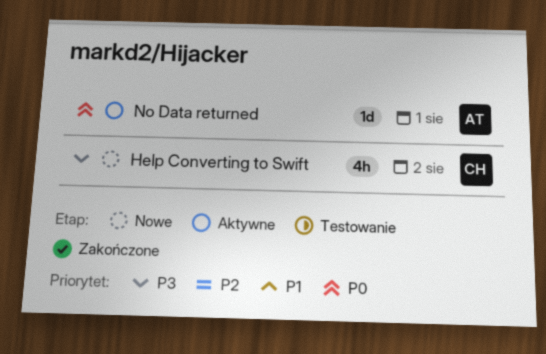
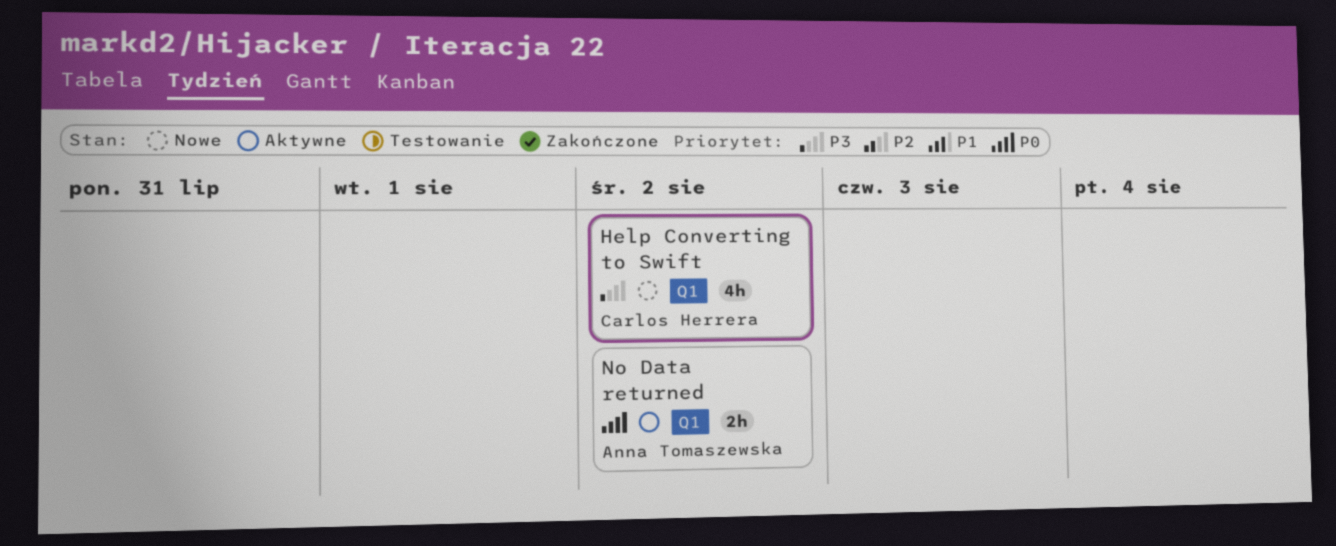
No Data returned, estimate: 1d -> 2h
No Data returned, due: Aug 1 -> Aug 2

